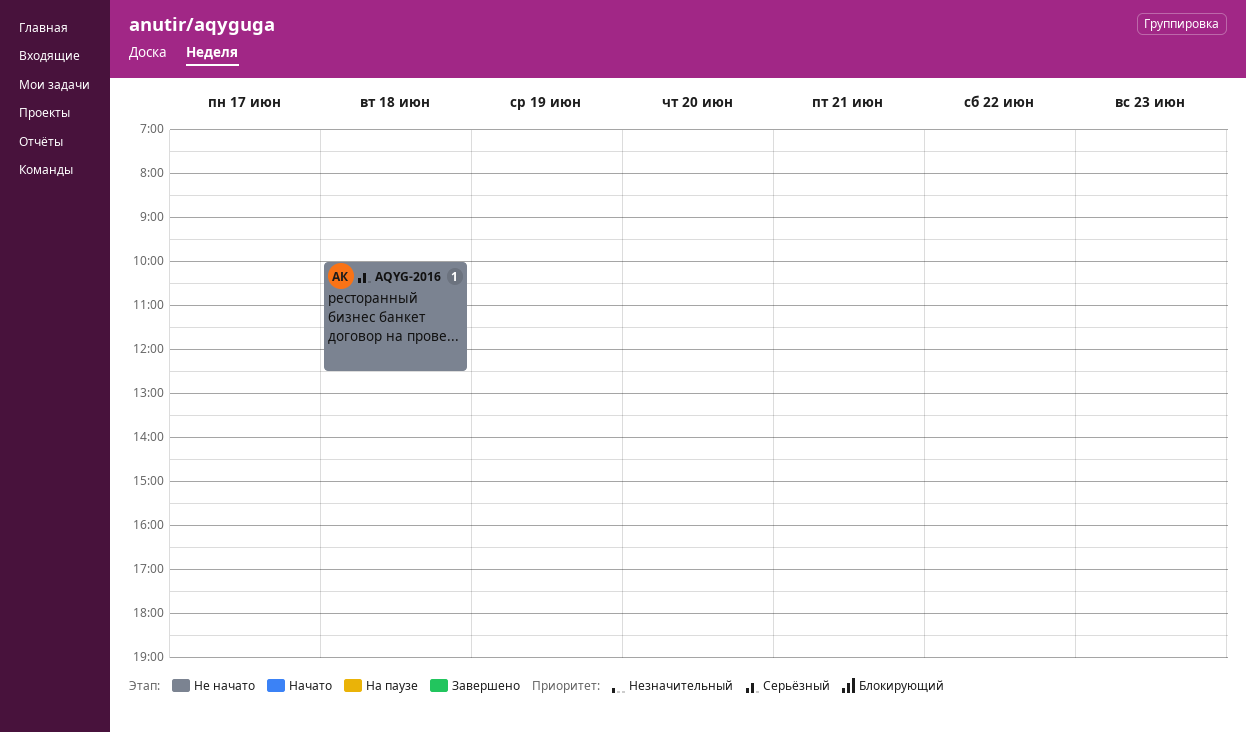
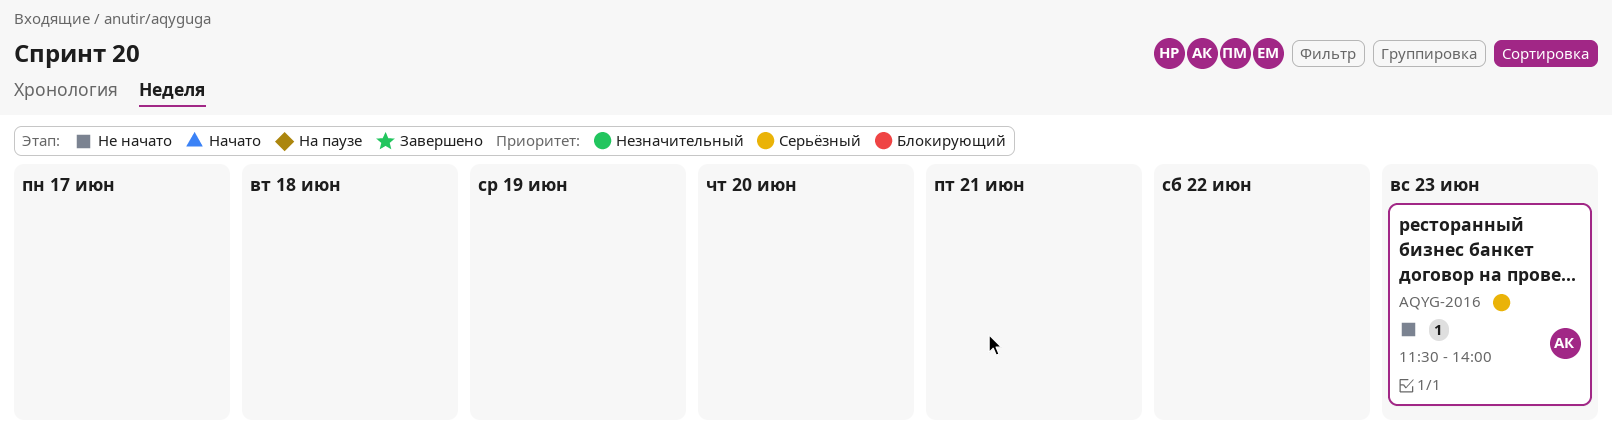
AQYG-2016, day: Jun 18 -> Jun 23
AQYG-2016, begins: 10:00 -> 11:30
AQYG-2016, ends: 12:30 -> 14:00

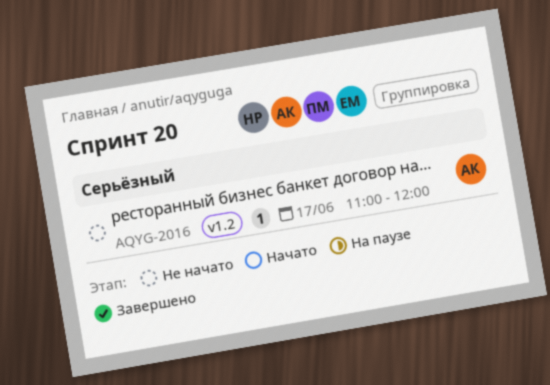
AQYG-2016, day: Jun 23 -> Jun 17
AQYG-2016, begins: 11:30 -> 11:00
AQYG-2016, ends: 14:00 -> 12:00

